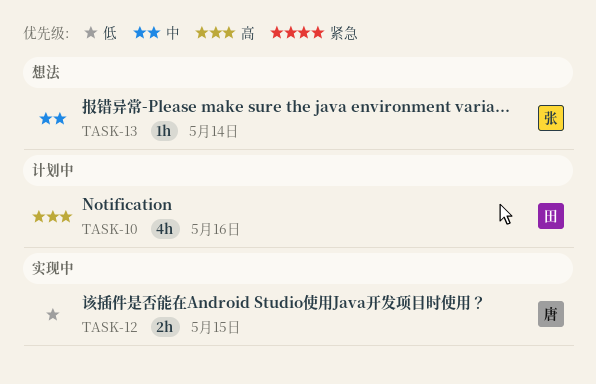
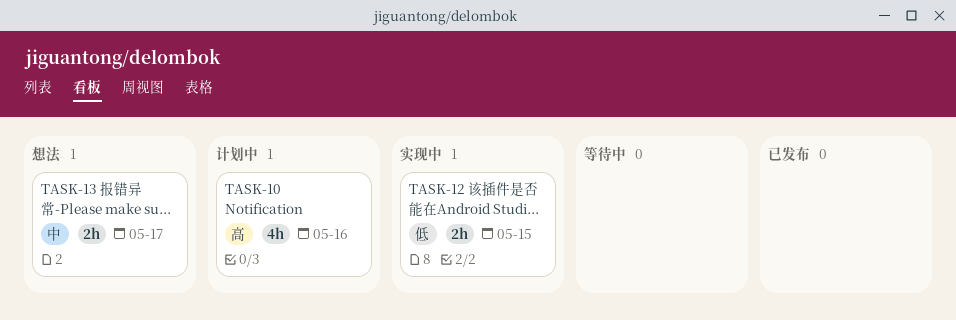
TASK-13, estimate: 1h -> 2h
TASK-13, due: May 14 -> May 17

